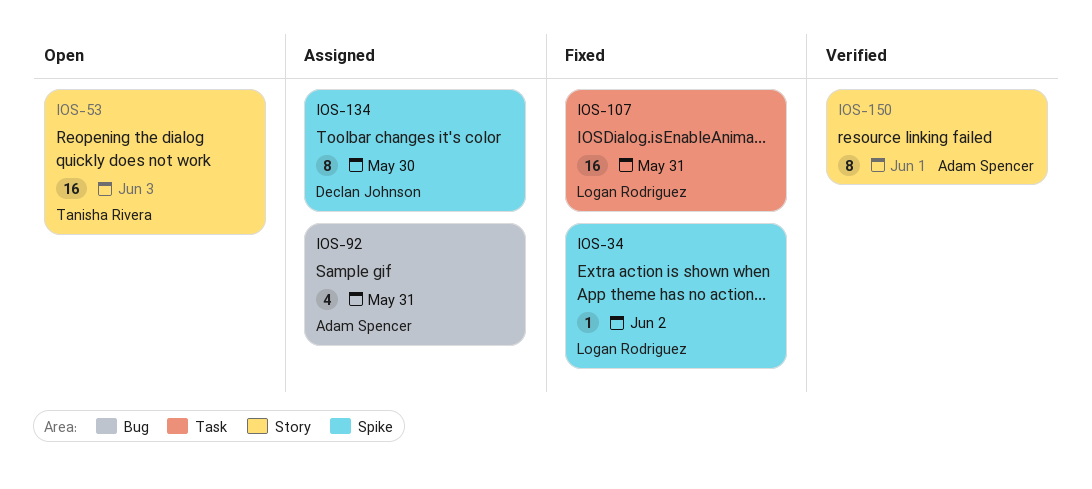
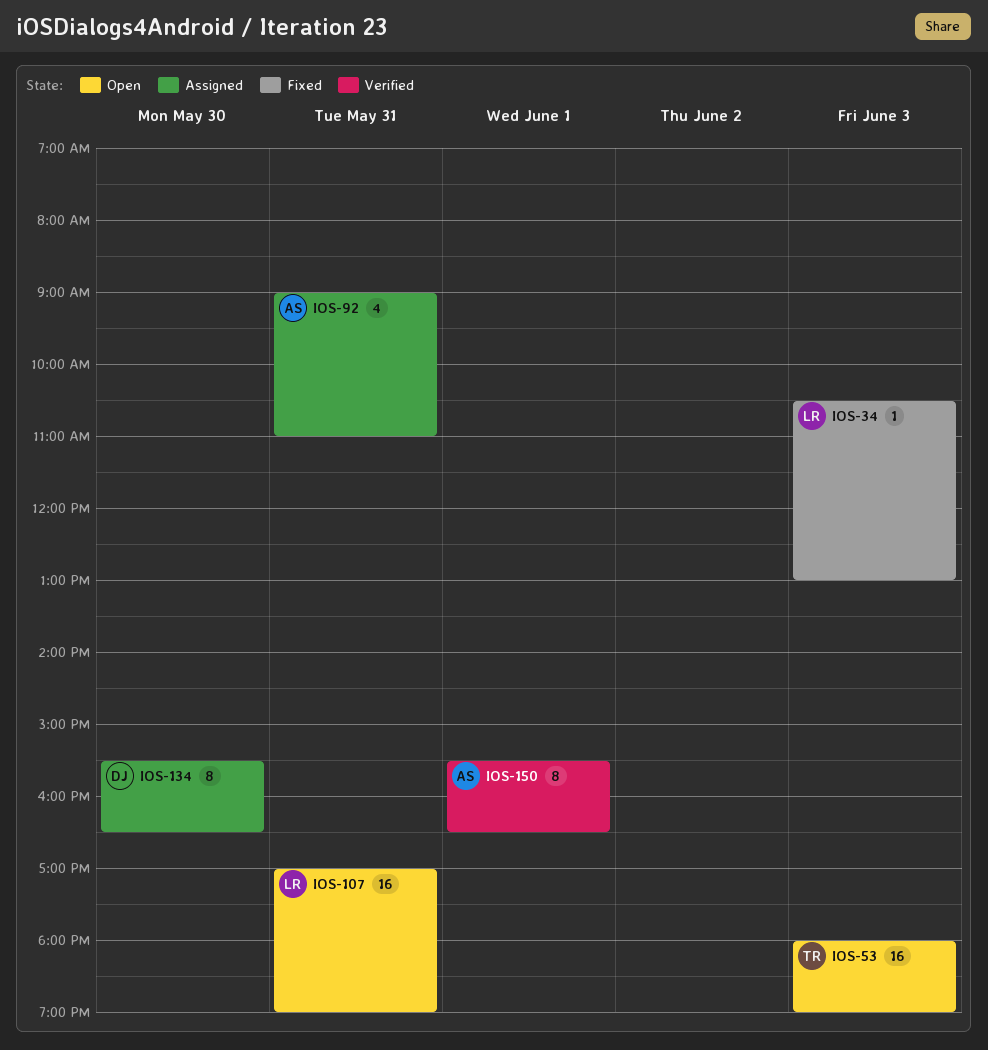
IOS-34, day: Jun 2 -> Jun 3
IOS-107, status: Fixed -> Open

